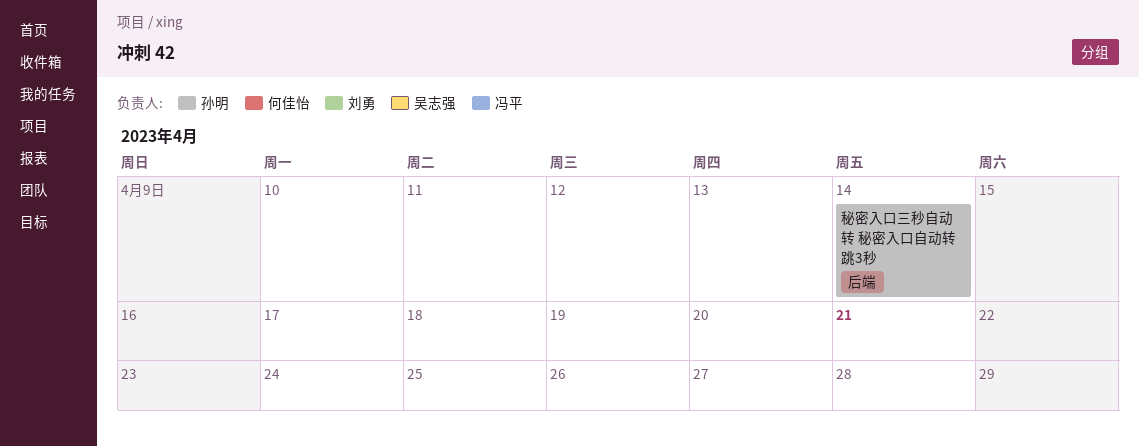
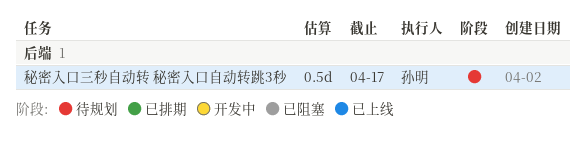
秘密入口三秒自动转 秘密入口自动转跳3秒, due: Apr 14 -> Apr 17

